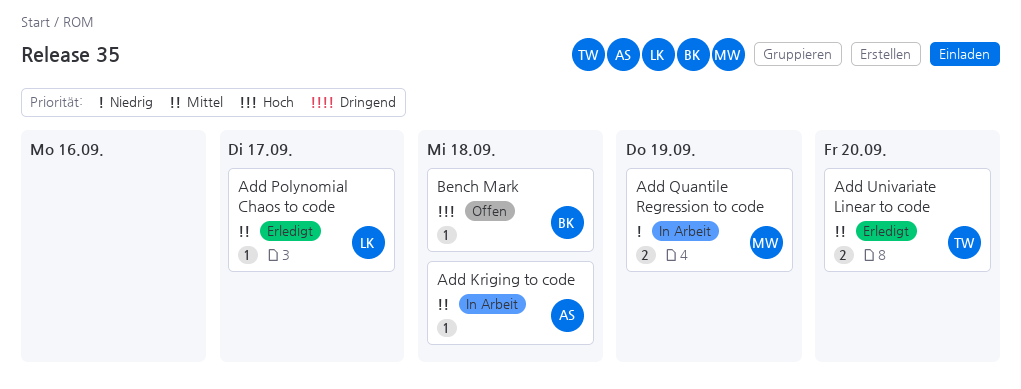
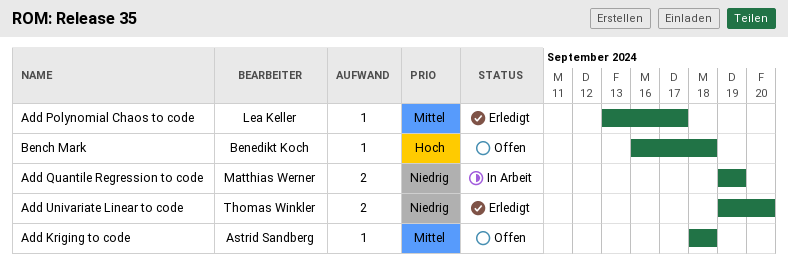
Add Kriging to code, status: In Arbeit -> Offen
Add Univariate Linear to code, priority: Mittel -> Niedrig

